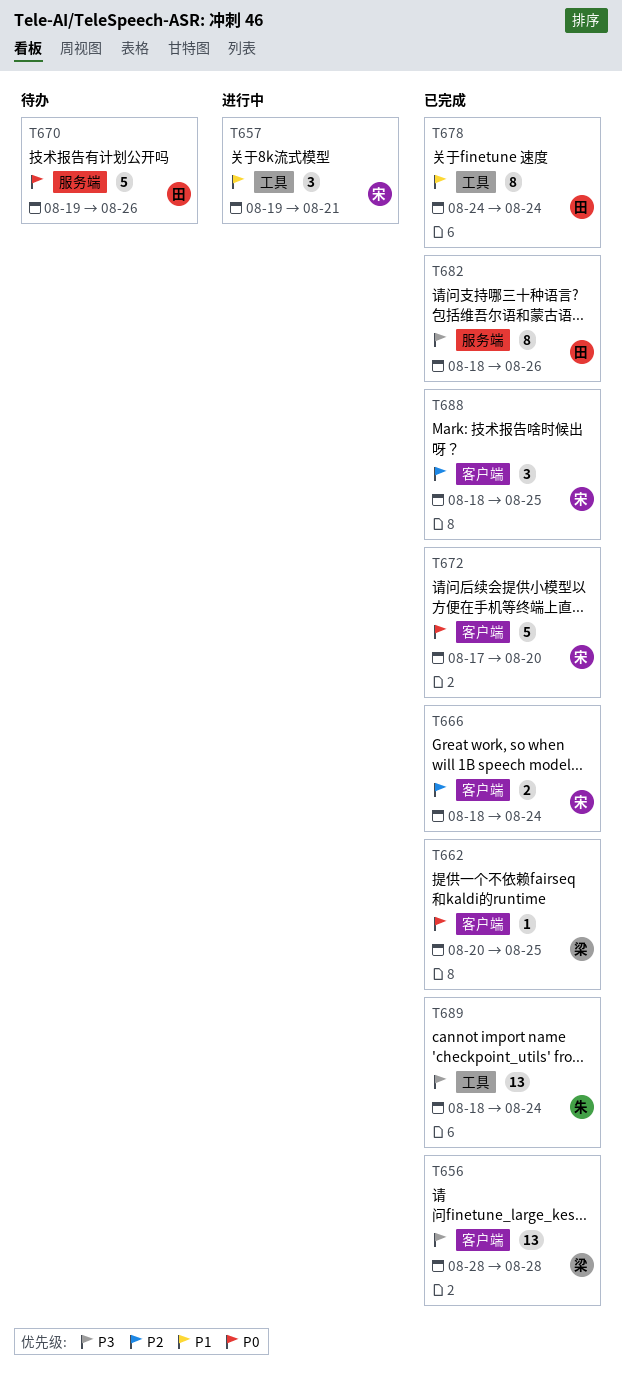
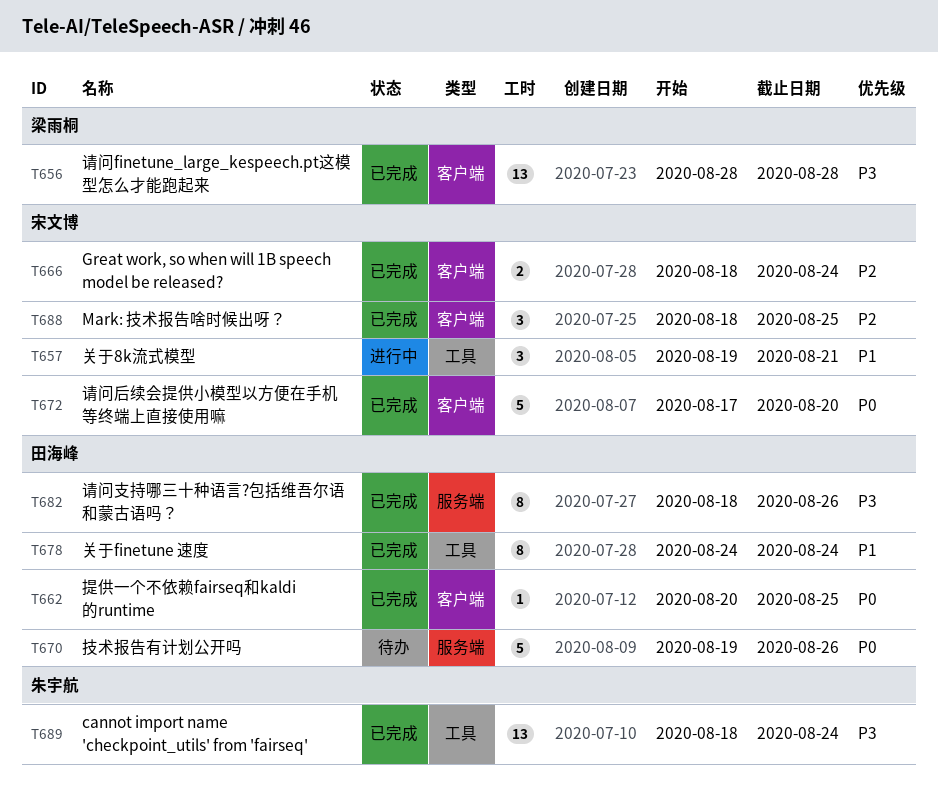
T662, owner: 梁雨桐 -> 田海峰

